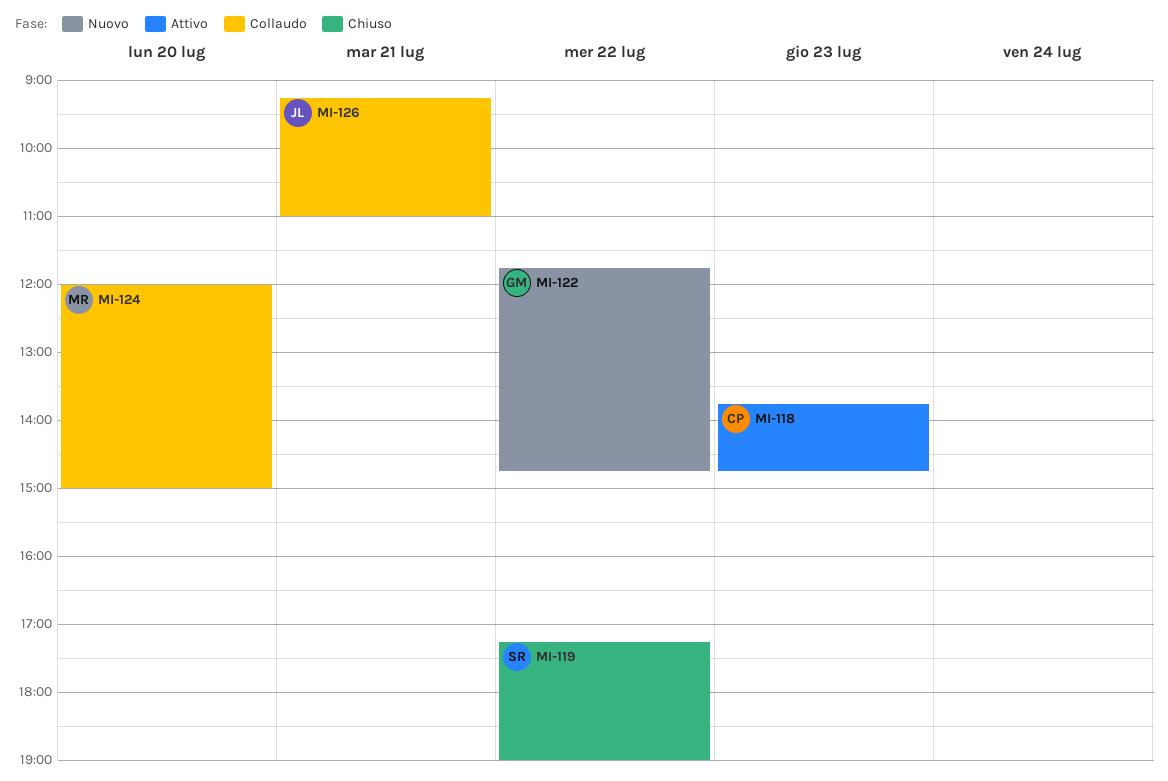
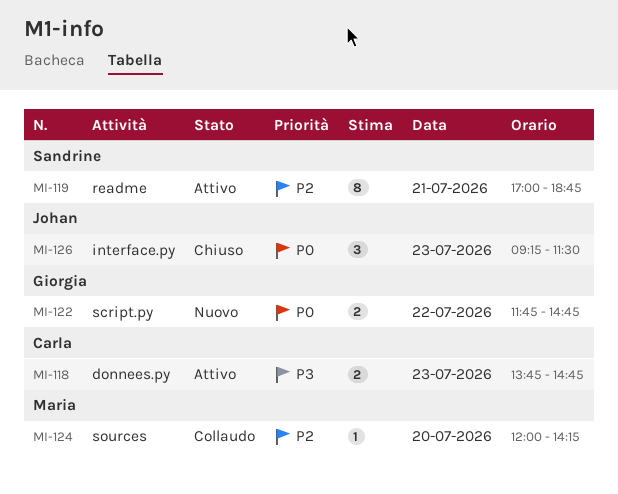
MI-119, status: Chiuso -> Attivo
MI-119, day: Jul 22 -> Jul 21
MI-119, begins: 17:15 -> 17:00
MI-119, ends: 19:00 -> 18:45
MI-124, ends: 15:00 -> 14:15
MI-126, status: Collaudo -> Chiuso
MI-126, day: Jul 21 -> Jul 23
MI-126, ends: 11:00 -> 11:30

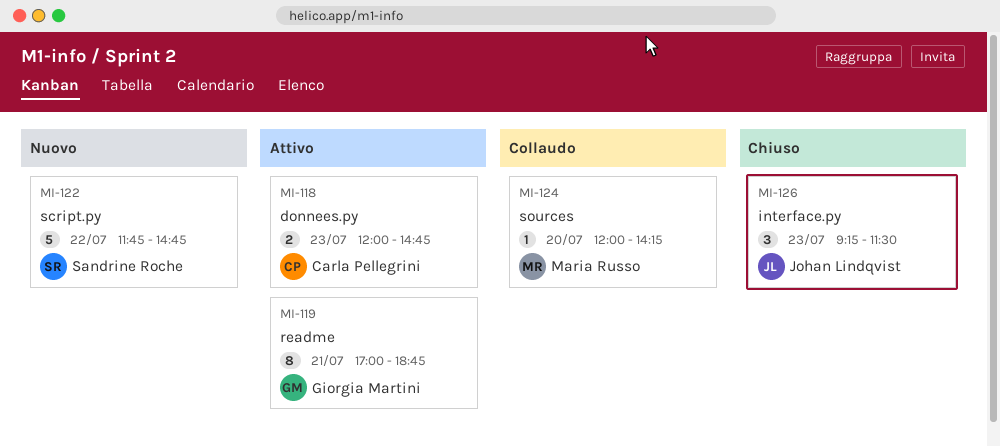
MI-118, begins: 13:45 -> 12:00
MI-119, owner: Sandrine Roche -> Giorgia Martini
MI-122, owner: Giorgia Martini -> Sandrine Roche
MI-122, estimate: 2 -> 5

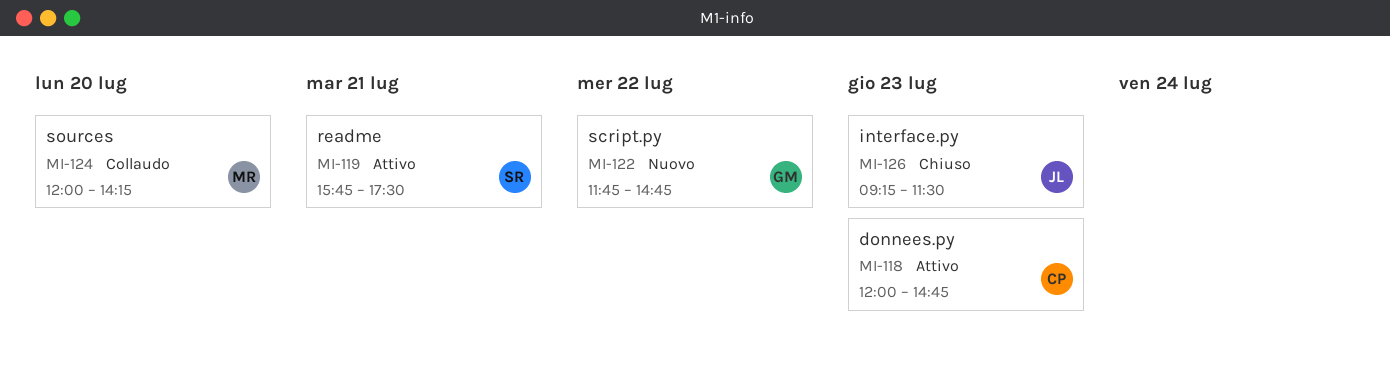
MI-119, owner: Giorgia Martini -> Sandrine Roche
MI-119, begins: 17:00 -> 15:45
MI-119, ends: 18:45 -> 17:30
MI-122, owner: Sandrine Roche -> Giorgia Martini

